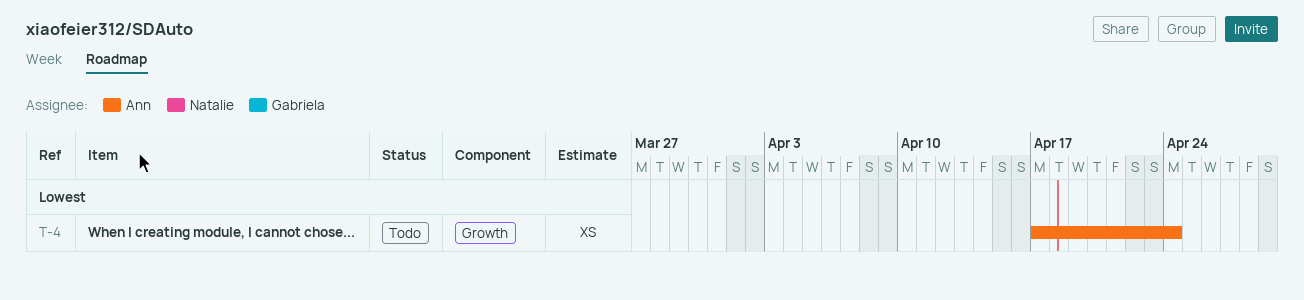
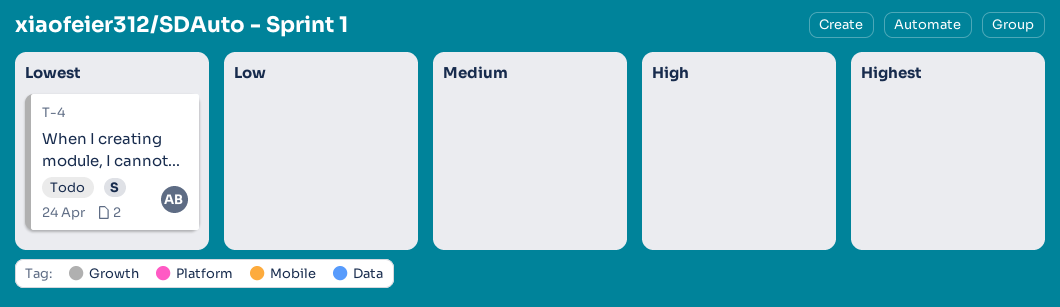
T-4, estimate: XS -> S

